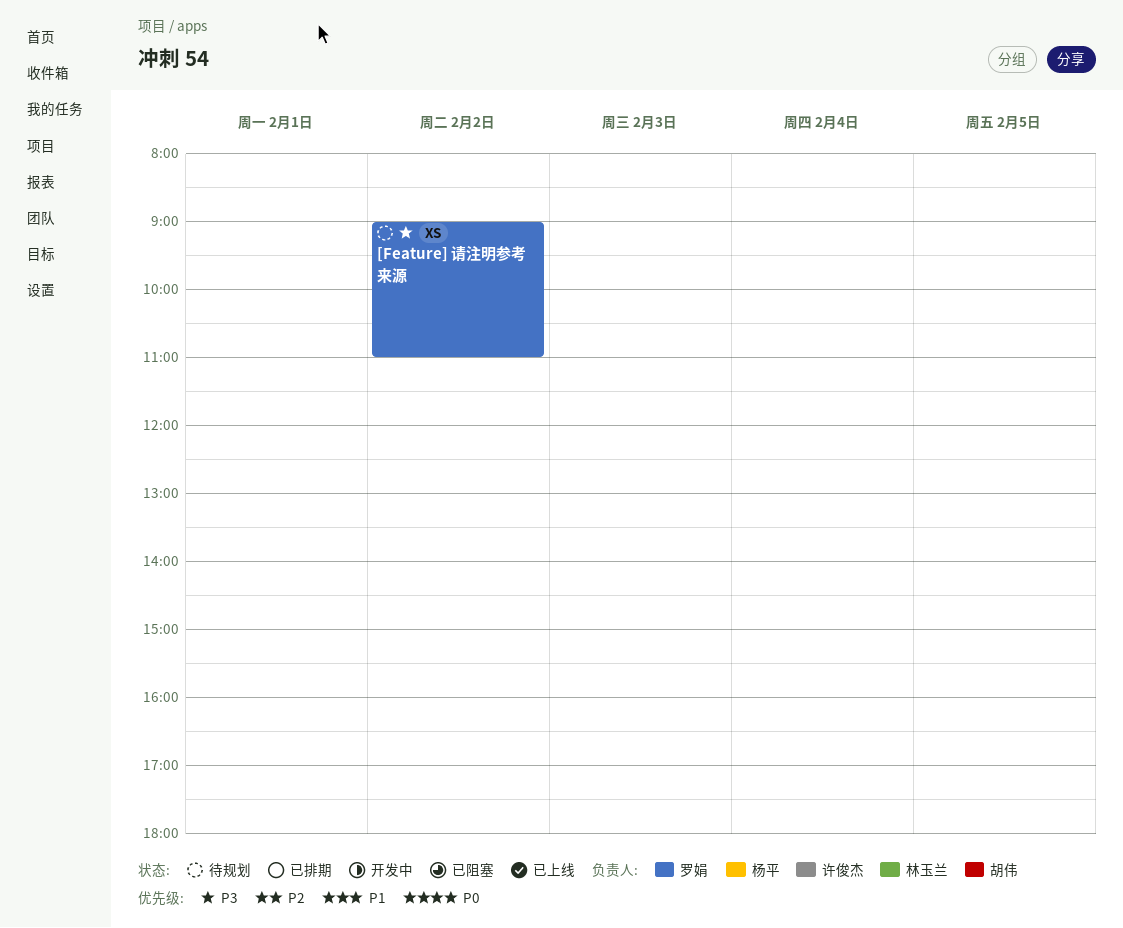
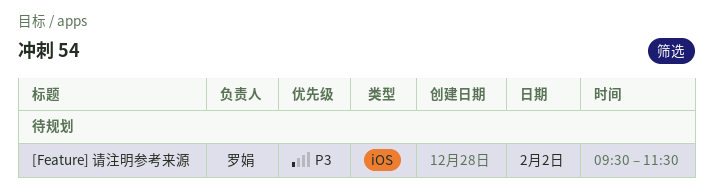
[Feature] 请注明参考来源, begins: 09:00 -> 09:30
[Feature] 请注明参考来源, ends: 11:00 -> 11:30

